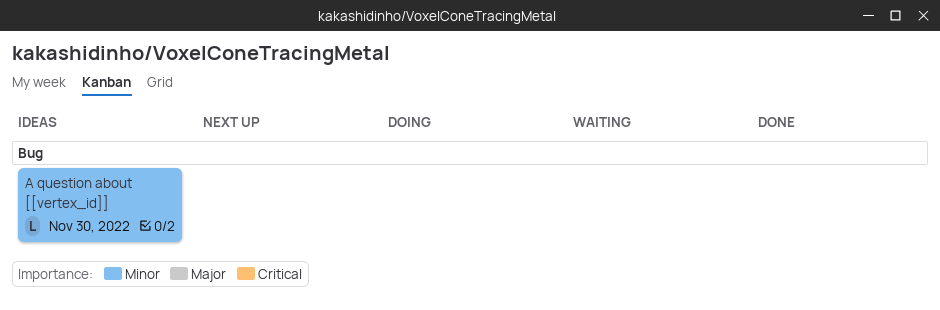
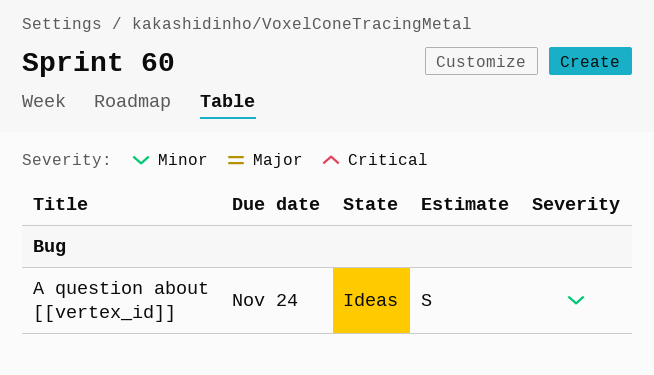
A question about [[vertex_id]], estimate: L -> S
A question about [[vertex_id]], due: Nov 30 -> Nov 24

